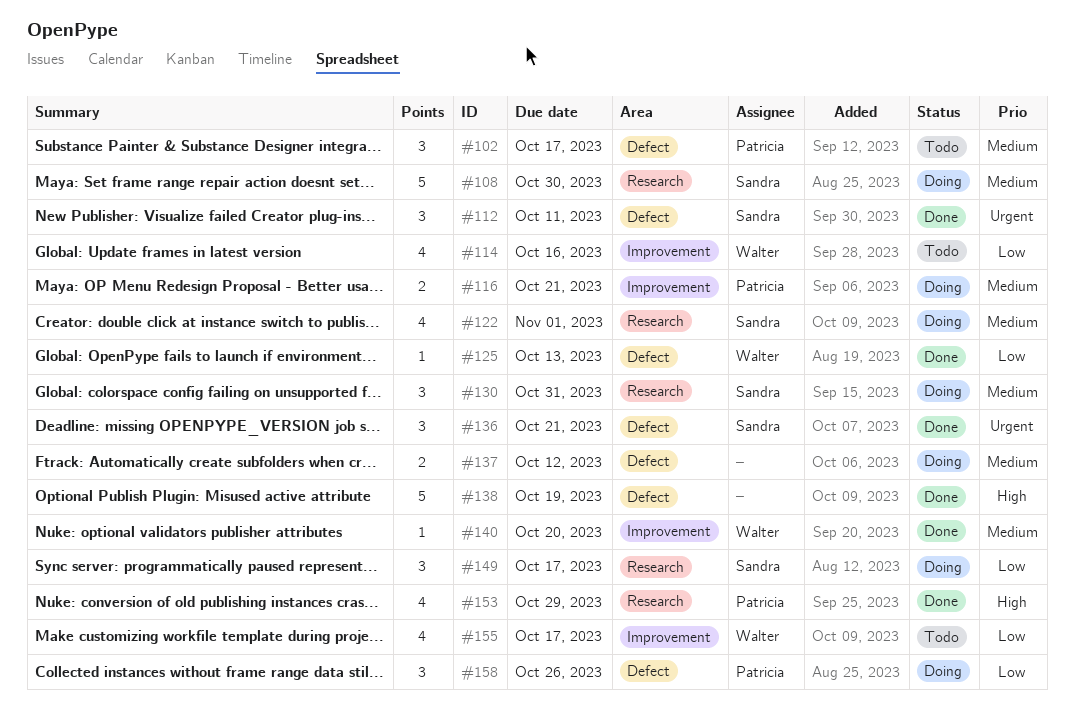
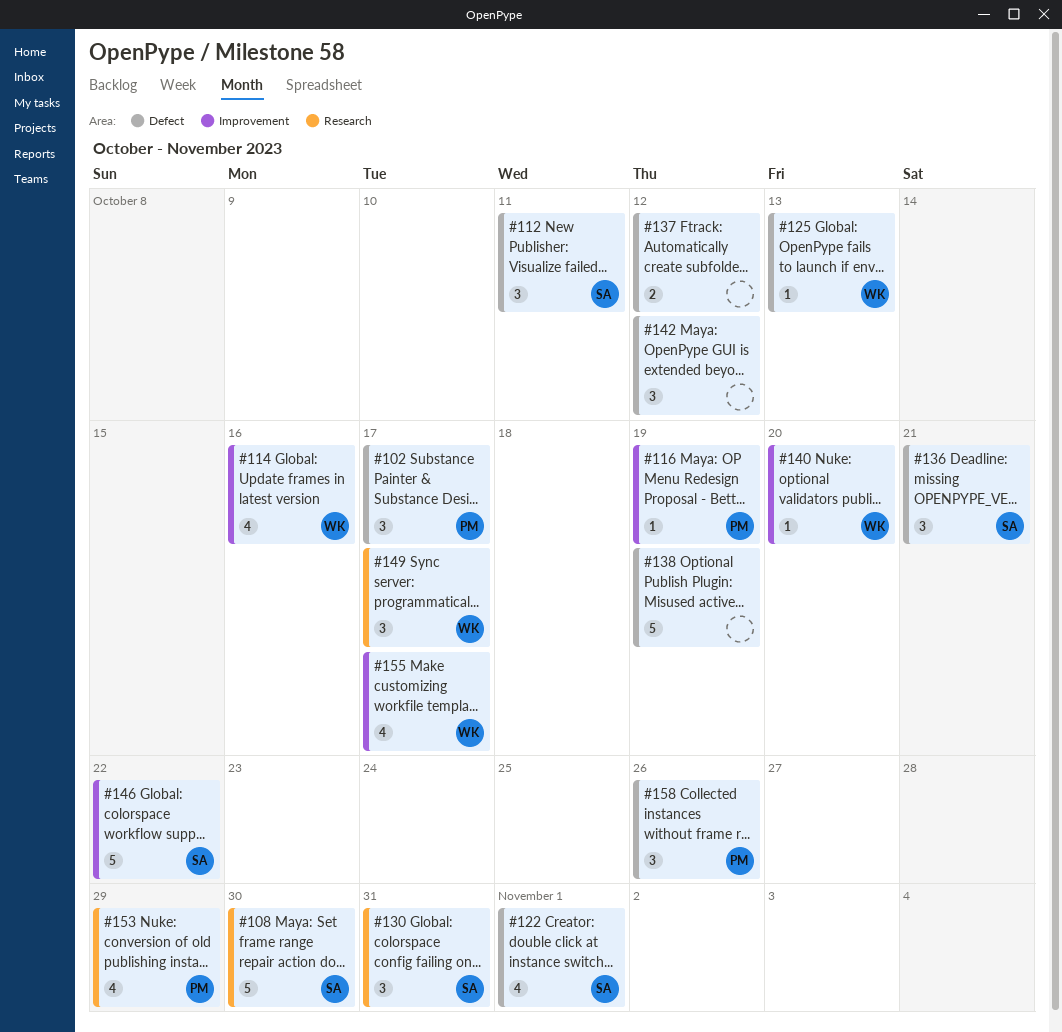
#116, estimate: 2 -> 1
#116, due: Oct 21 -> Oct 19
#122, label: Research -> Defect
#142: none -> present
#146: none -> present
#149, owner: Sandra -> Walter

